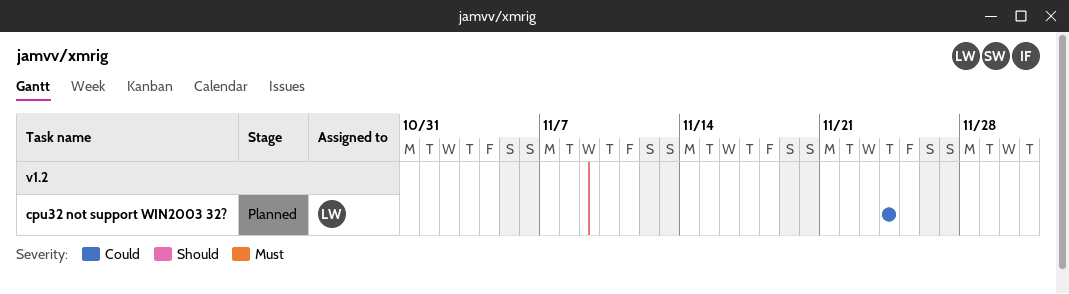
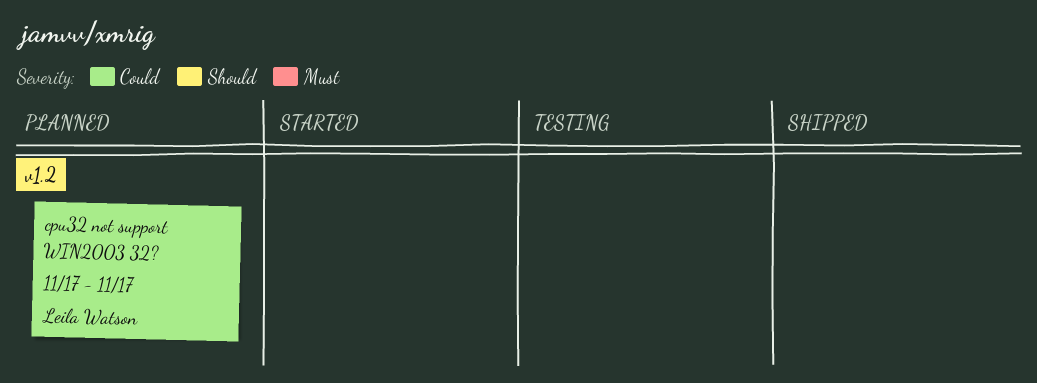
cpu32 not support WIN2003 32?, start: Nov 24 -> Nov 17
cpu32 not support WIN2003 32?, due: Nov 24 -> Nov 17

